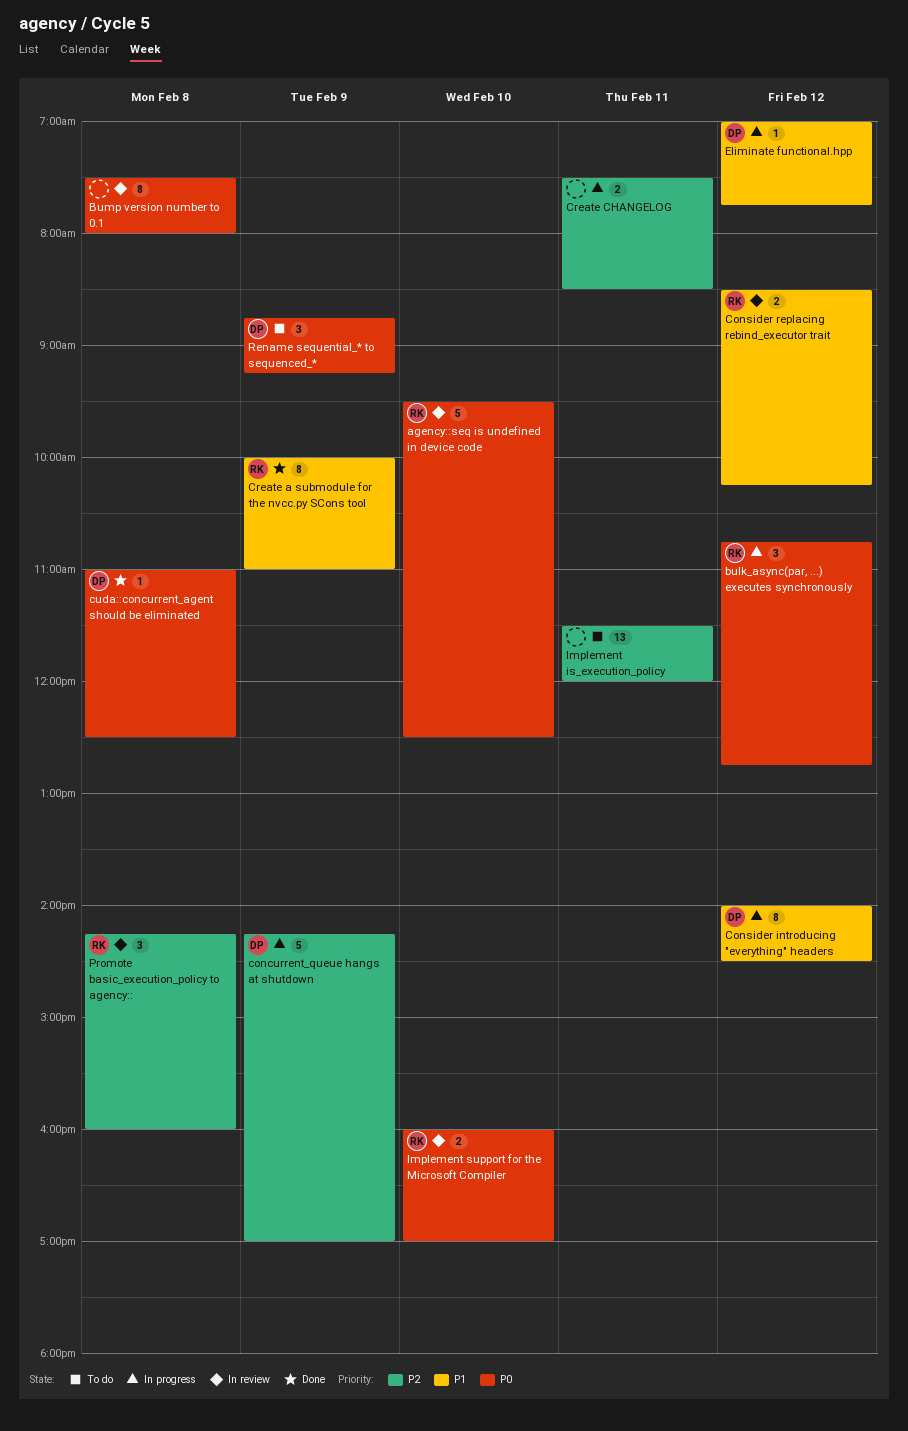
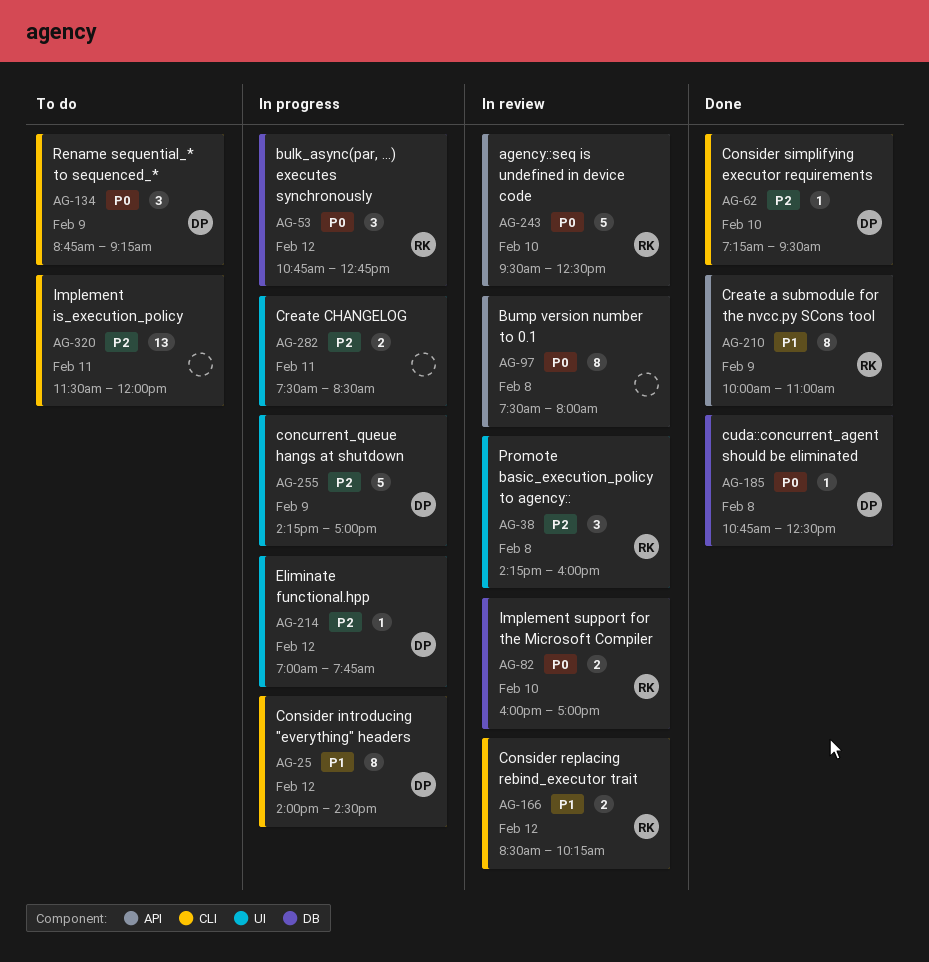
Consider simplifying executor requirements: none -> present
cuda::concurrent_agent should be eliminated, begins: 11:00 -> 10:45
Eliminate functional.hpp, priority: P1 -> P2

